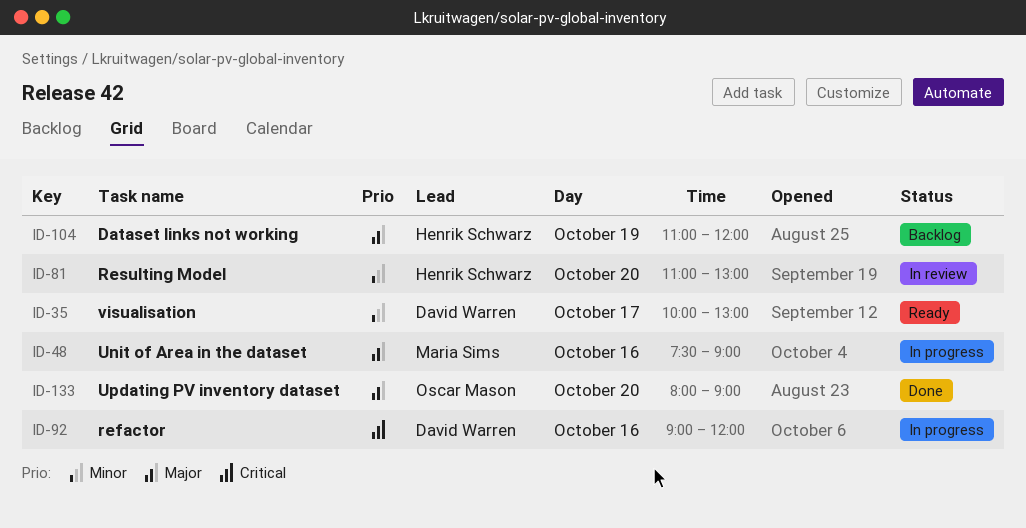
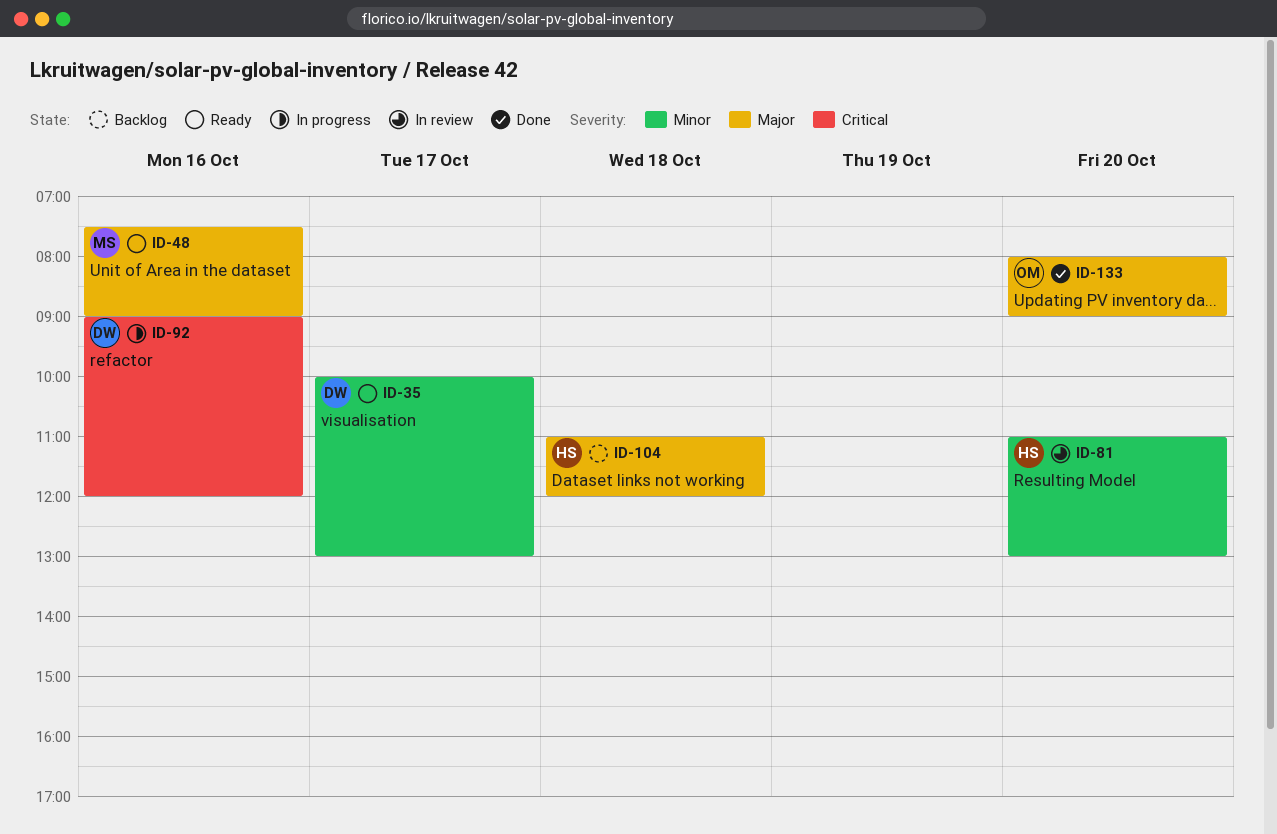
ID-48, status: In progress -> Ready
ID-104, day: Oct 19 -> Oct 18

